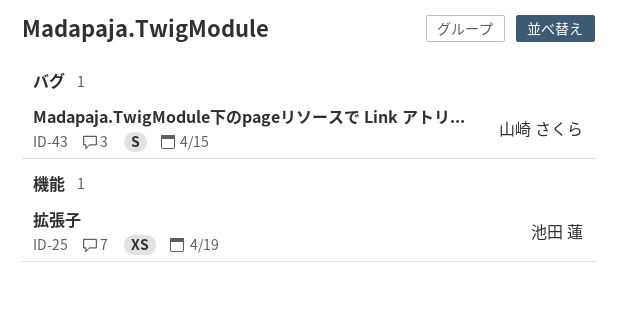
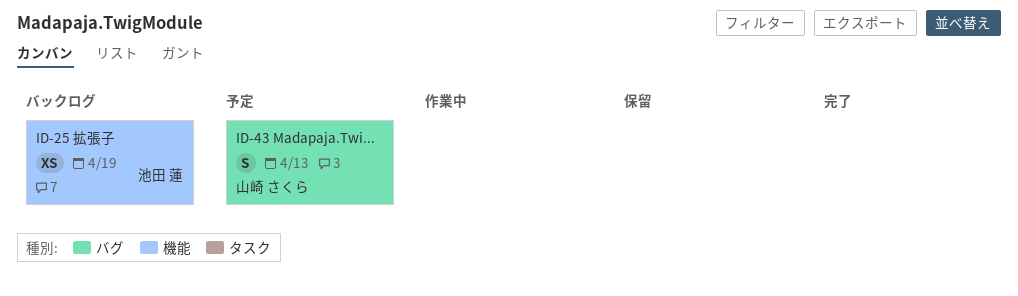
ID-43, due: Apr 15 -> Apr 13

